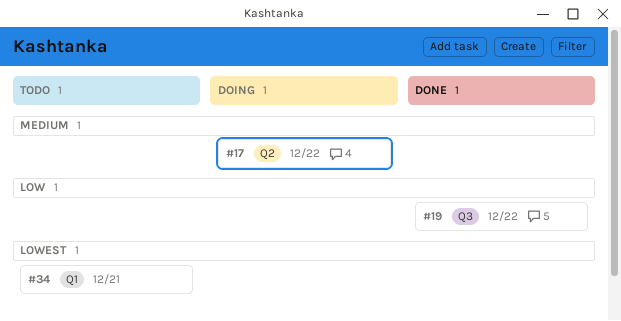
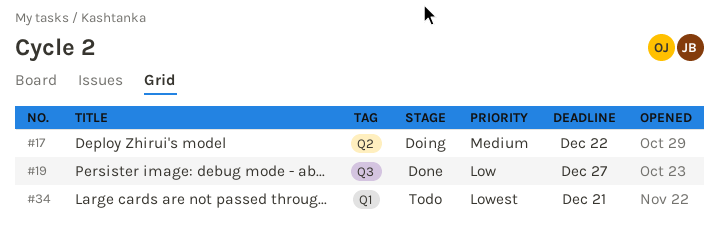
#19, due: Dec 22 -> Dec 27

